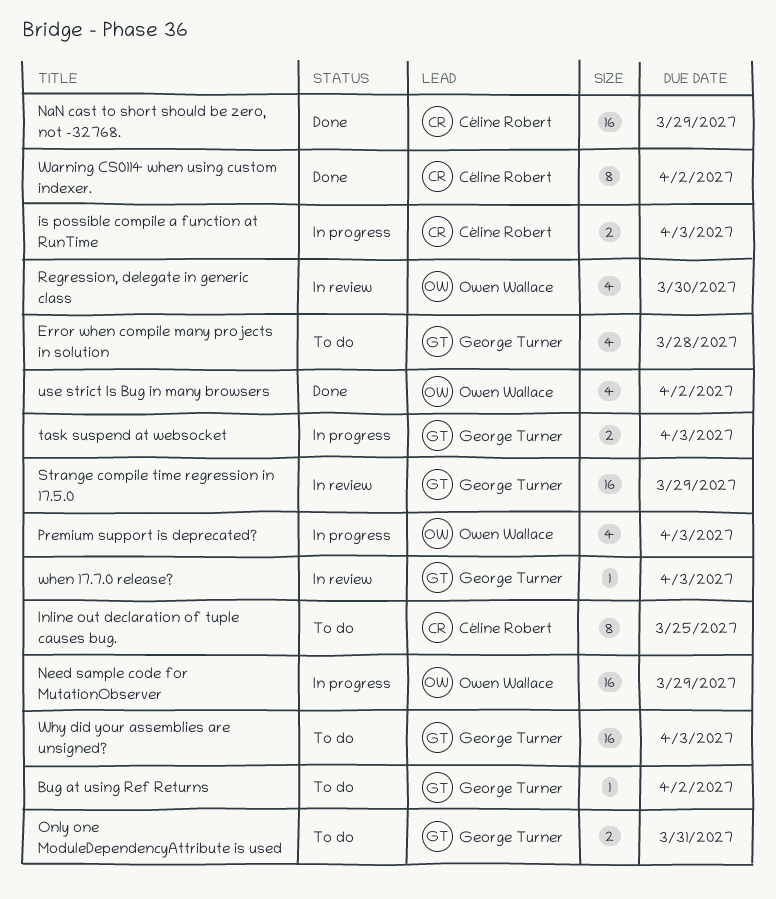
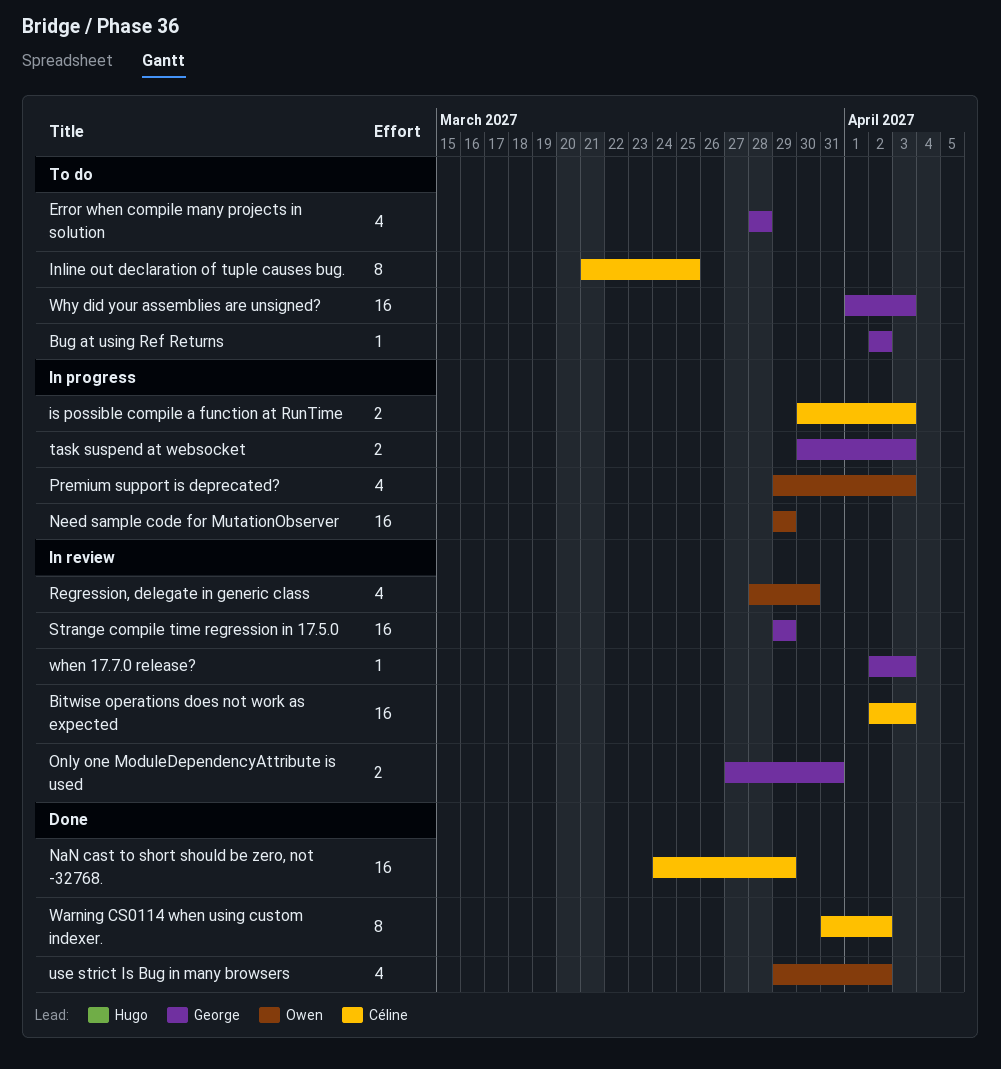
Bitwise operations does not work as expected: none -> present
Only one ModuleDependencyAttribute is used, status: To do -> In review

